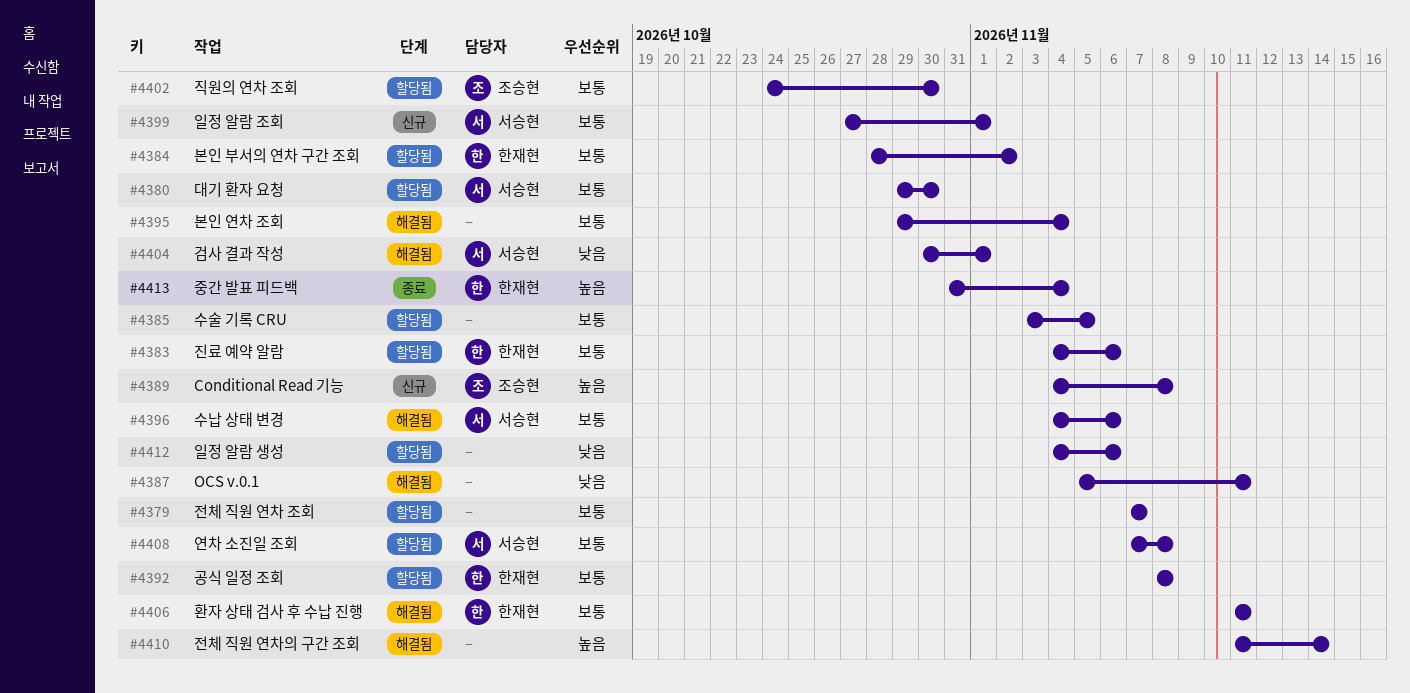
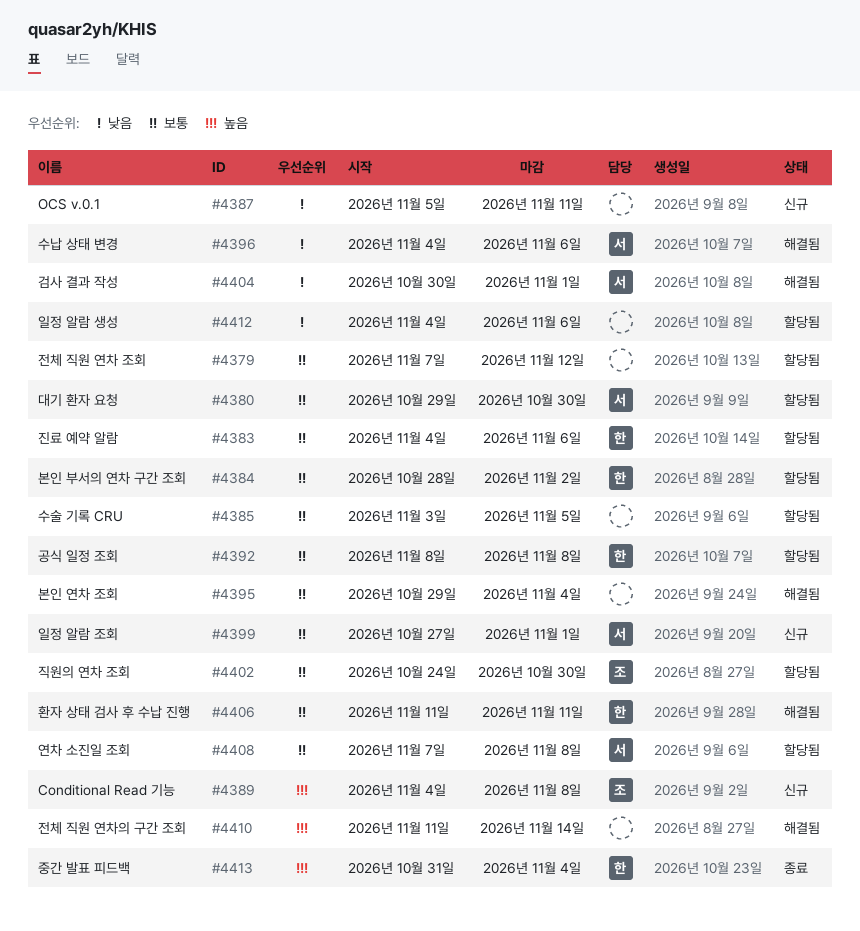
#4379, due: Nov 7 -> Nov 12
#4387, status: 해결됨 -> 신규
#4396, priority: 보통 -> 낮음

